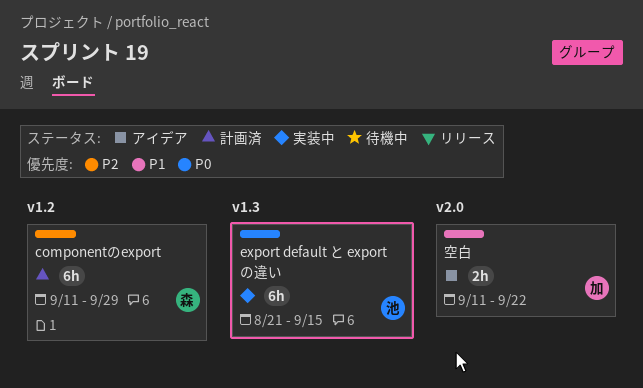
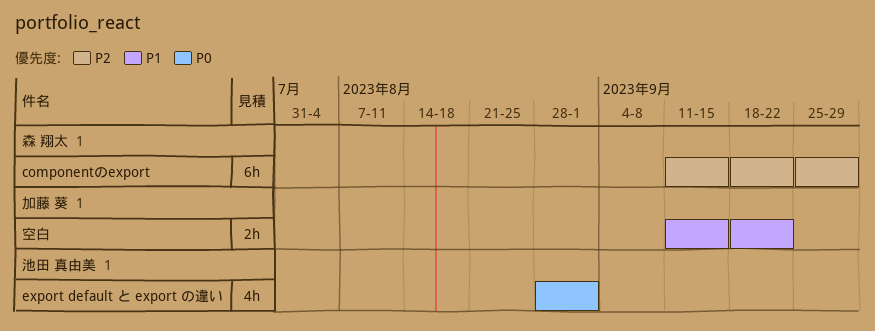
export default と export の違い, estimate: 6h -> 4h
export default と export の違い, start: Aug 21 -> Aug 28
export default と export の違い, due: Sep 15 -> Sep 1

